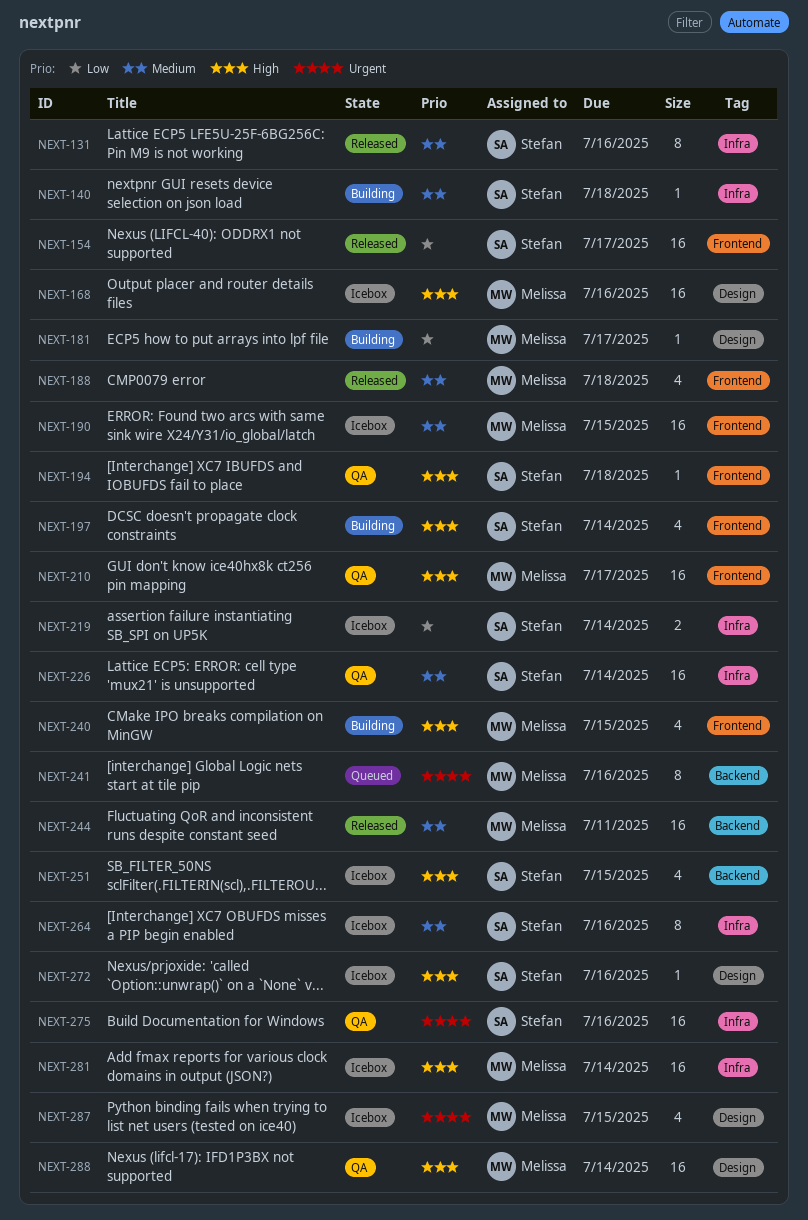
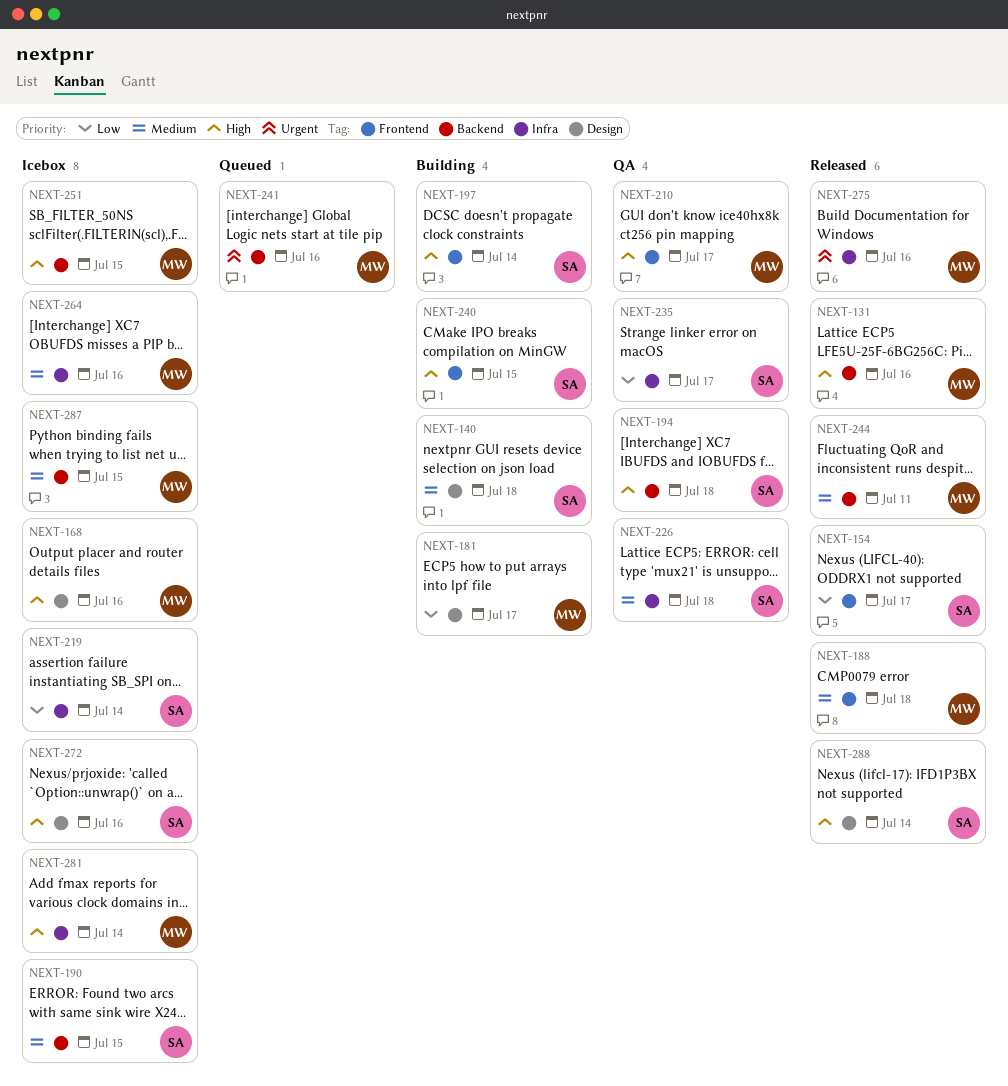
NEXT-131, owner: Stefan -> Melissa
NEXT-131, priority: Medium -> High
NEXT-131, label: Infra -> Backend
NEXT-140, label: Infra -> Design
NEXT-190, owner: Melissa -> Stefan
NEXT-190, label: Frontend -> Backend
NEXT-194, label: Frontend -> Backend
NEXT-226, due: Jul 14 -> Jul 18
NEXT-235: none -> present
NEXT-240, owner: Melissa -> Stefan
NEXT-251, owner: Stefan -> Melissa
NEXT-264, owner: Stefan -> Melissa
NEXT-275, status: QA -> Released
NEXT-275, owner: Stefan -> Melissa
NEXT-287, priority: Urgent -> Medium
NEXT-287, label: Design -> Backend
NEXT-288, status: QA -> Released
NEXT-288, owner: Melissa -> Stefan

